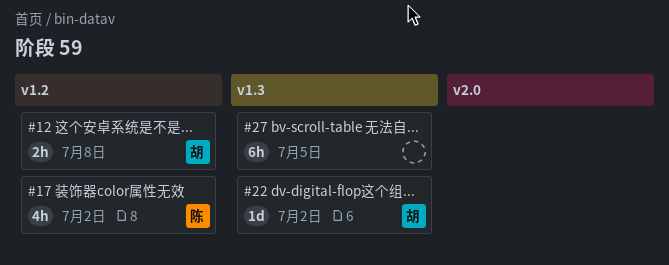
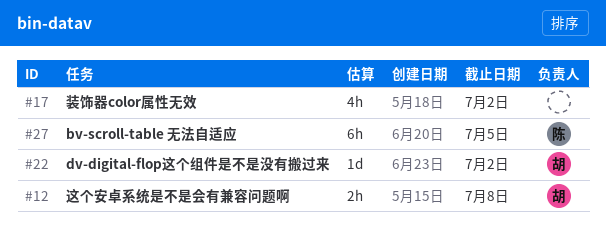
#17, owner: 陈 -> none
#27, owner: none -> 陈

